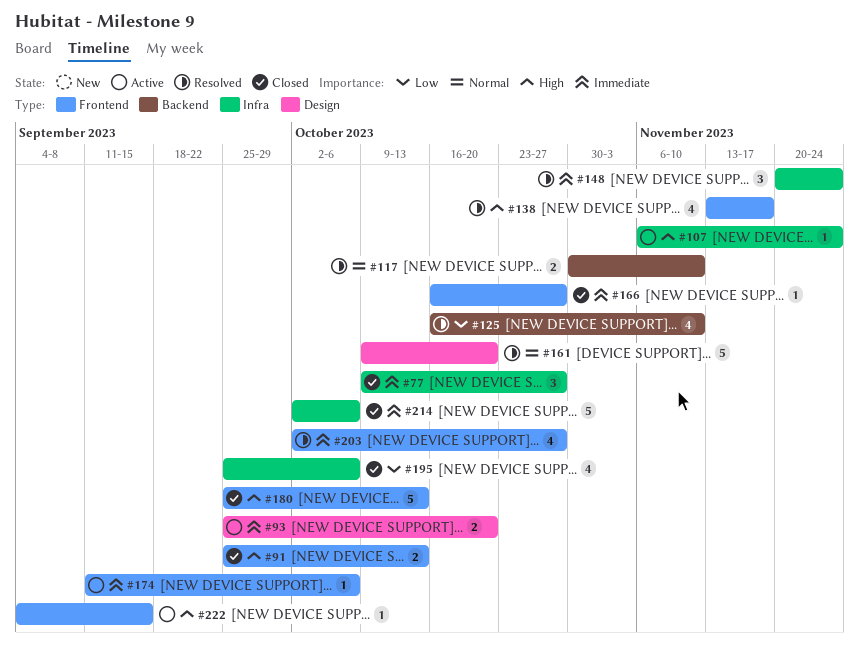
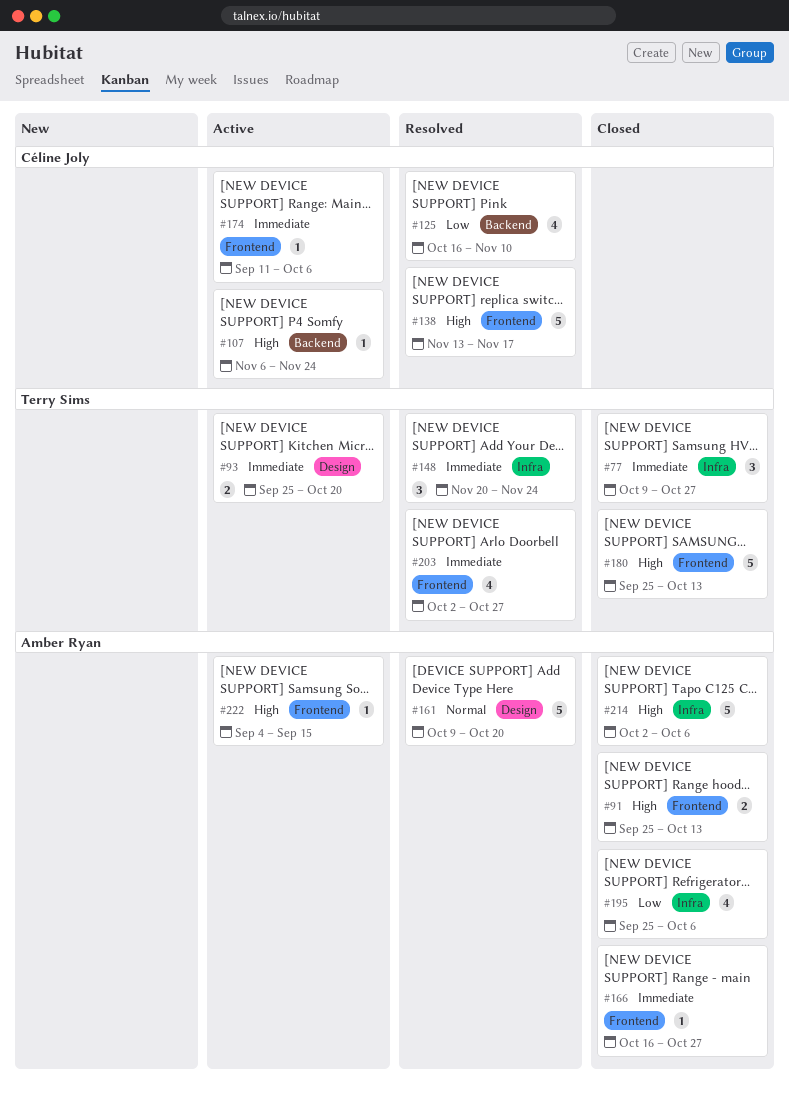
#107, label: Infra -> Backend
#117: present -> none
#138, estimate: 4 -> 5
#214, priority: Immediate -> High

